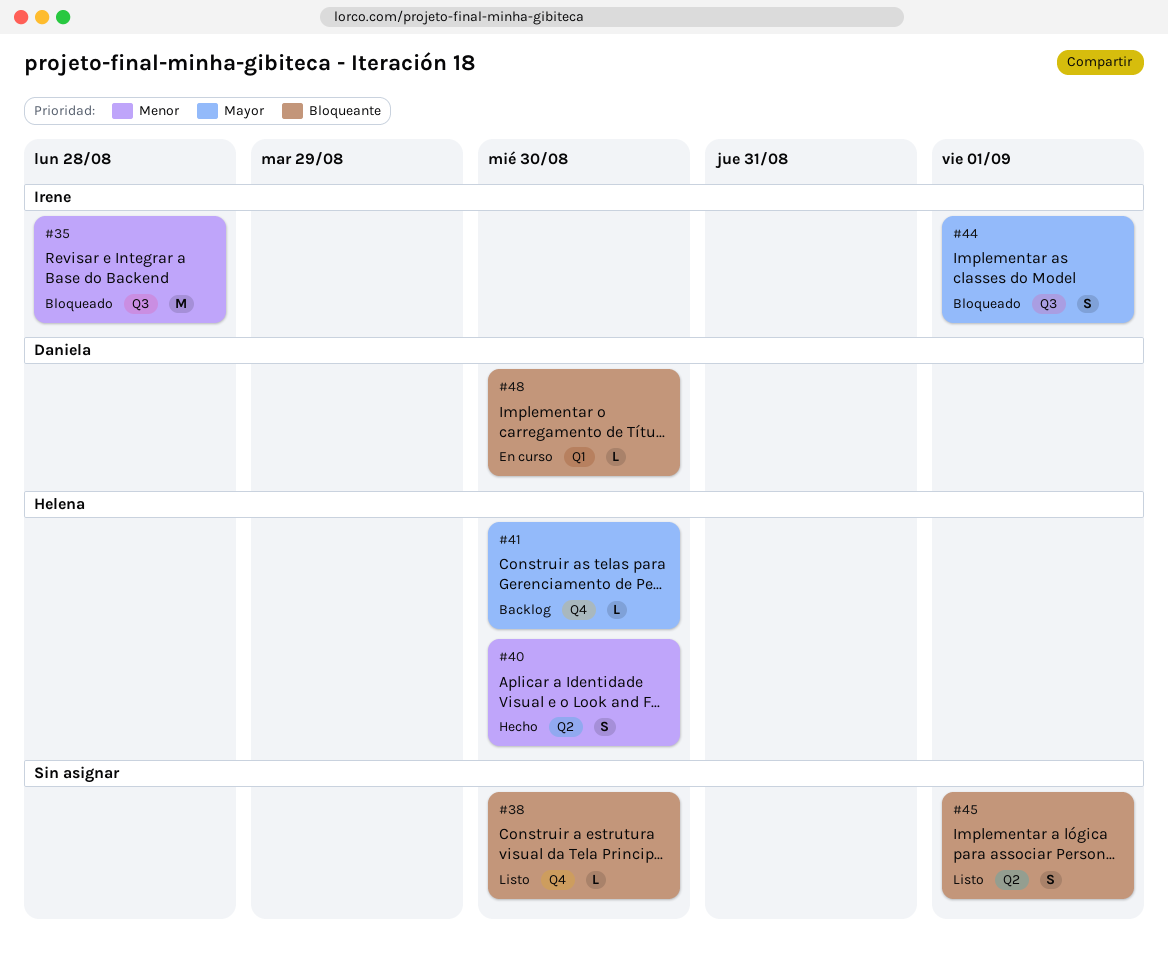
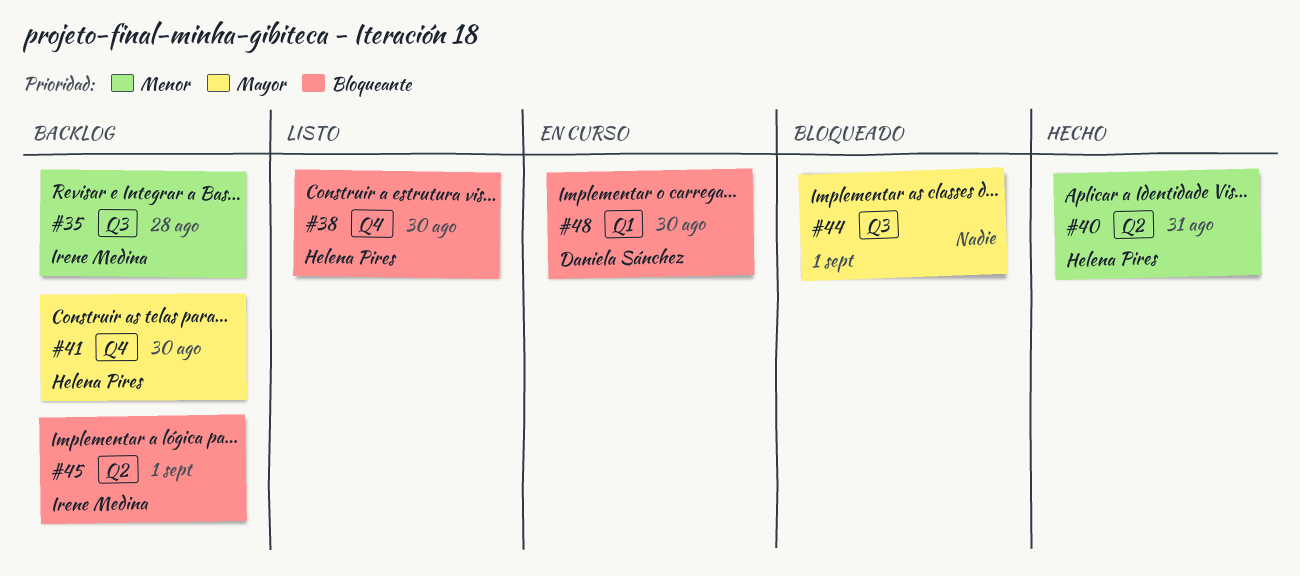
#35, status: Bloqueado -> Backlog
#38, owner: none -> Helena Pires
#40, due: Aug 30 -> Aug 31
#44, owner: Irene Medina -> none
#45, status: Listo -> Backlog
#45, owner: none -> Irene Medina

